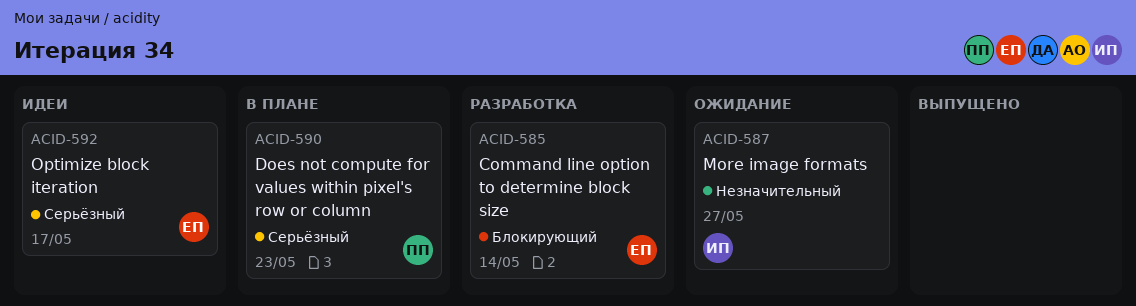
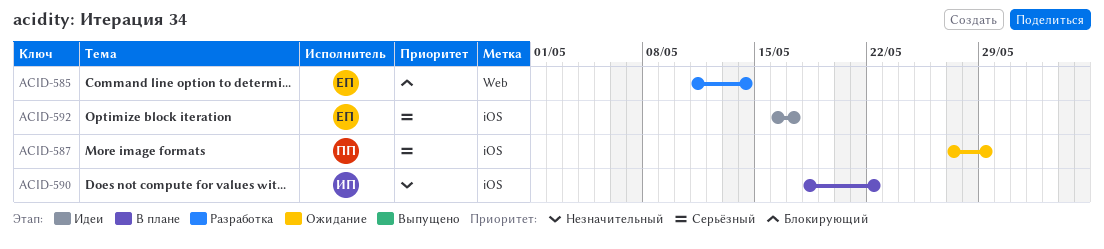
ACID-587, owner: ИП -> ПП
ACID-587, priority: Незначительный -> Серьёзный
ACID-587, due: May 27 -> May 29
ACID-590, owner: ПП -> ИП
ACID-590, priority: Серьёзный -> Незначительный
ACID-590, due: May 23 -> May 22

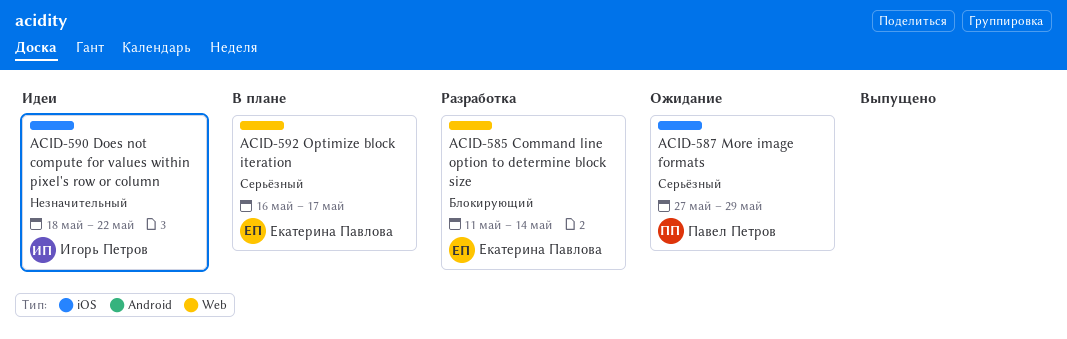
ACID-590, status: В плане -> Идеи
ACID-592, status: Идеи -> В плане
ACID-592, label: iOS -> Web

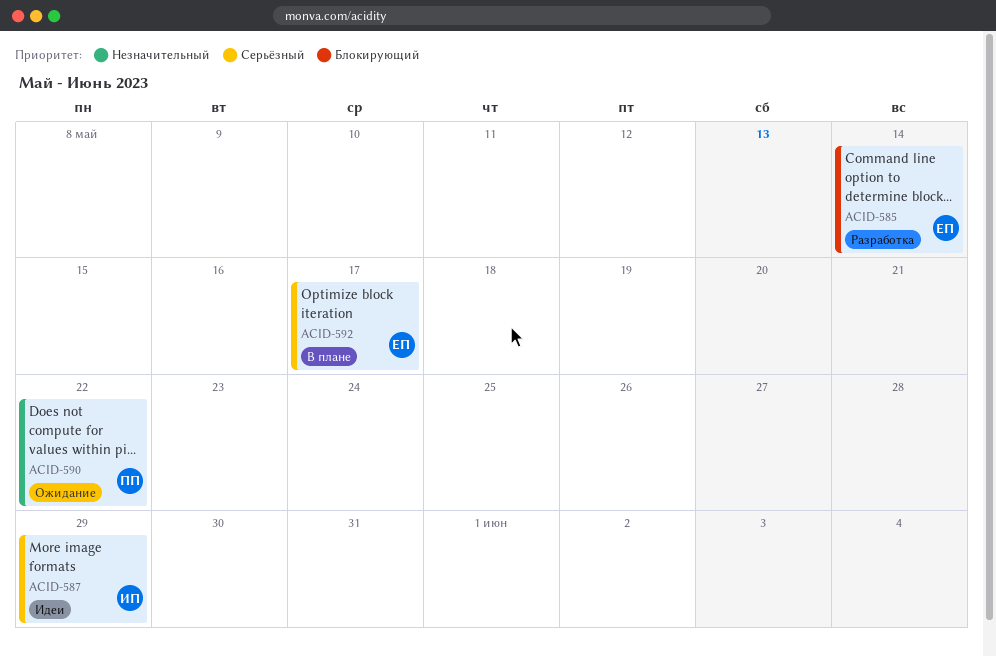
ACID-587, status: Ожидание -> Идеи
ACID-587, owner: Павел Петров -> Игорь Петров
ACID-590, status: Идеи -> Ожидание
ACID-590, owner: Игорь Петров -> Павел Петров

